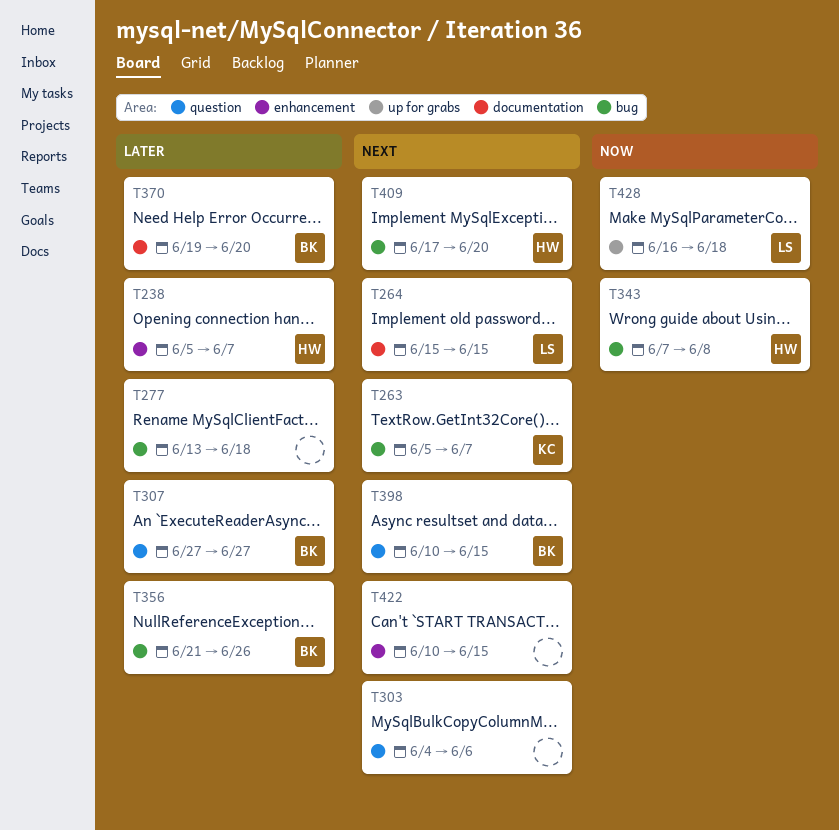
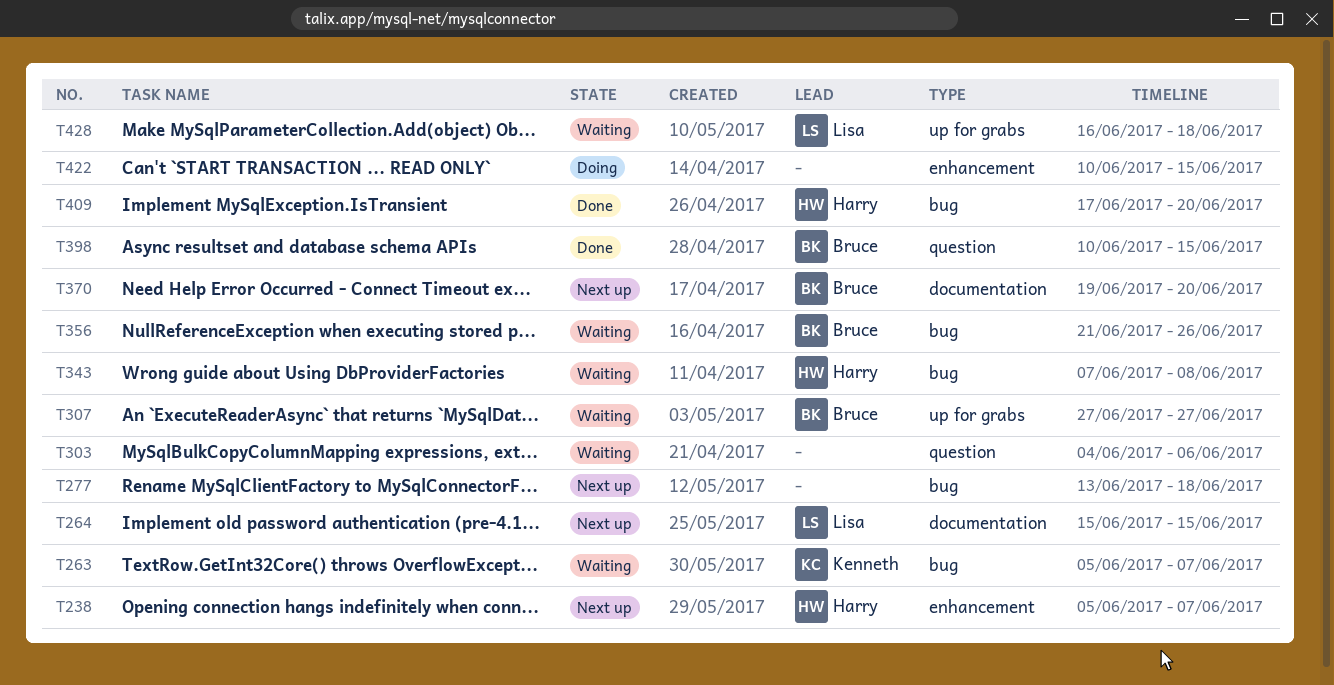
T307, label: question -> up for grabs

